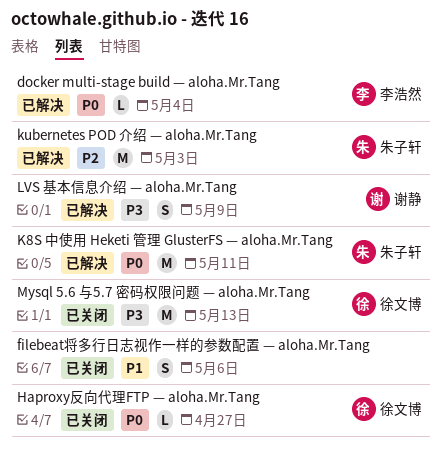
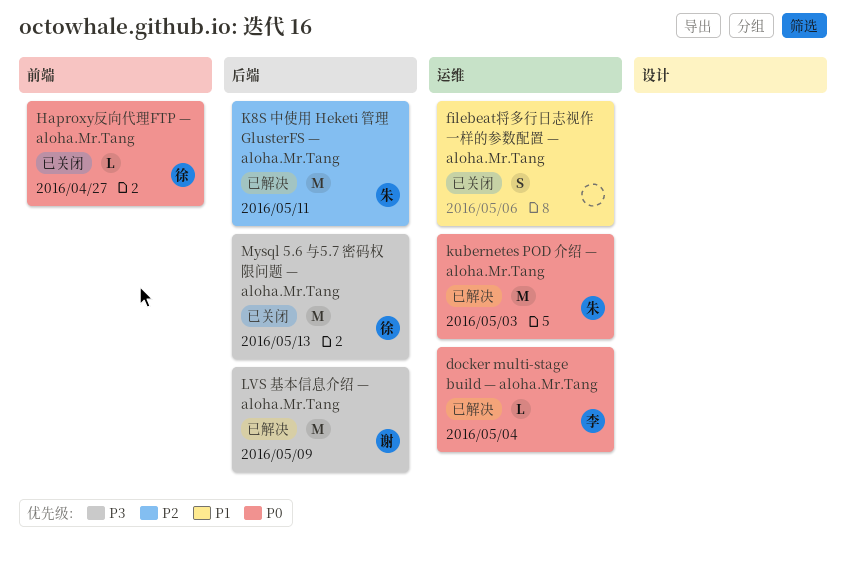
K8S 中使用 Heketi 管理 GlusterFS — aloha.Mr.Tang, priority: P0 -> P2
kubernetes POD 介绍 — aloha.Mr.Tang, priority: P2 -> P0
LVS 基本信息介绍 — aloha.Mr.Tang, estimate: S -> M

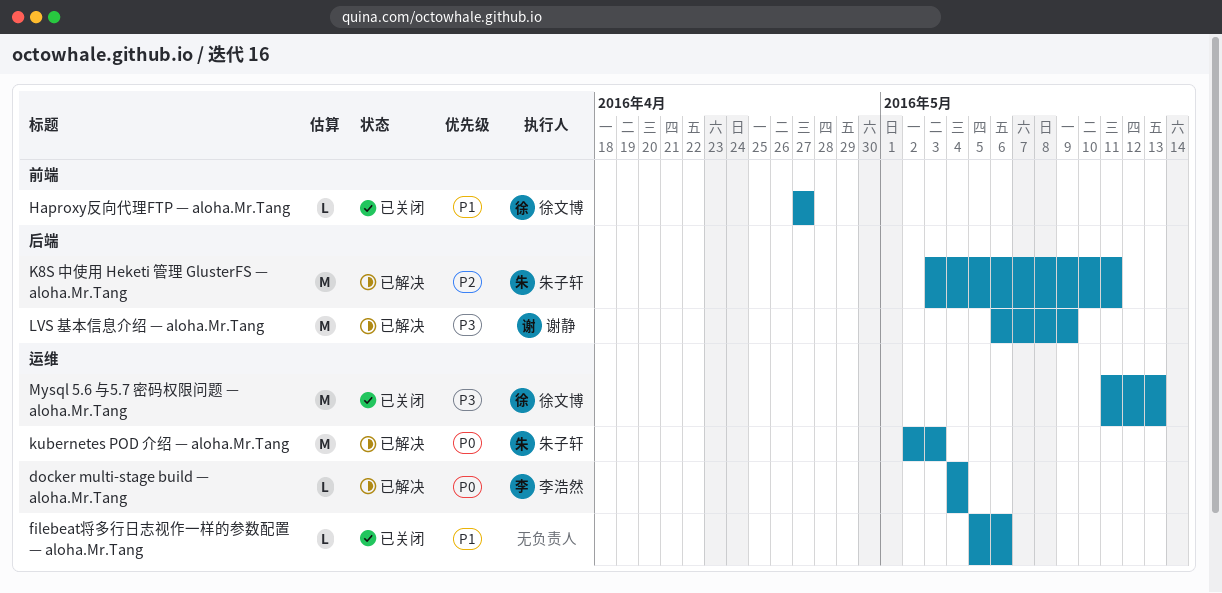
filebeat将多行日志视作一样的参数配置 — aloha.Mr.Tang, estimate: S -> L
Haproxy反向代理FTP — aloha.Mr.Tang, priority: P0 -> P1
Mysql 5.6 与5.7 密码权限问题 — aloha.Mr.Tang, label: 后端 -> 运维

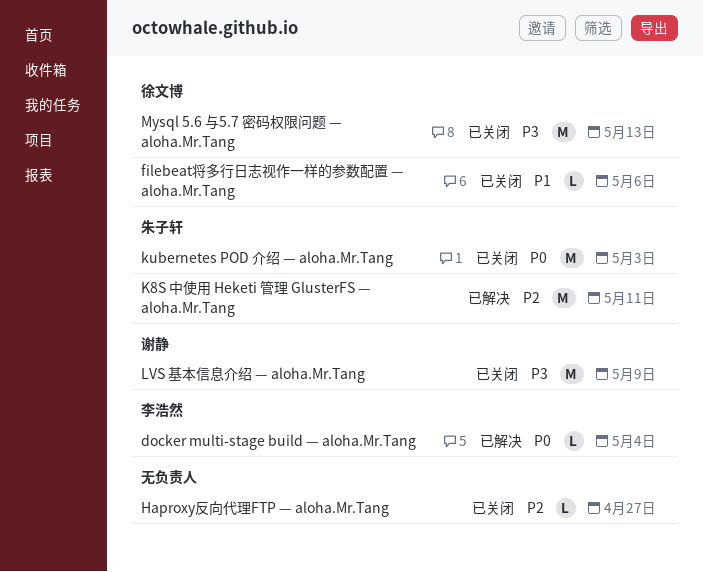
filebeat将多行日志视作一样的参数配置 — aloha.Mr.Tang, owner: none -> 徐文博
Haproxy反向代理FTP — aloha.Mr.Tang, owner: 徐文博 -> none
Haproxy反向代理FTP — aloha.Mr.Tang, priority: P1 -> P2
kubernetes POD 介绍 — aloha.Mr.Tang, status: 已解决 -> 已关闭
LVS 基本信息介绍 — aloha.Mr.Tang, status: 已解决 -> 已关闭

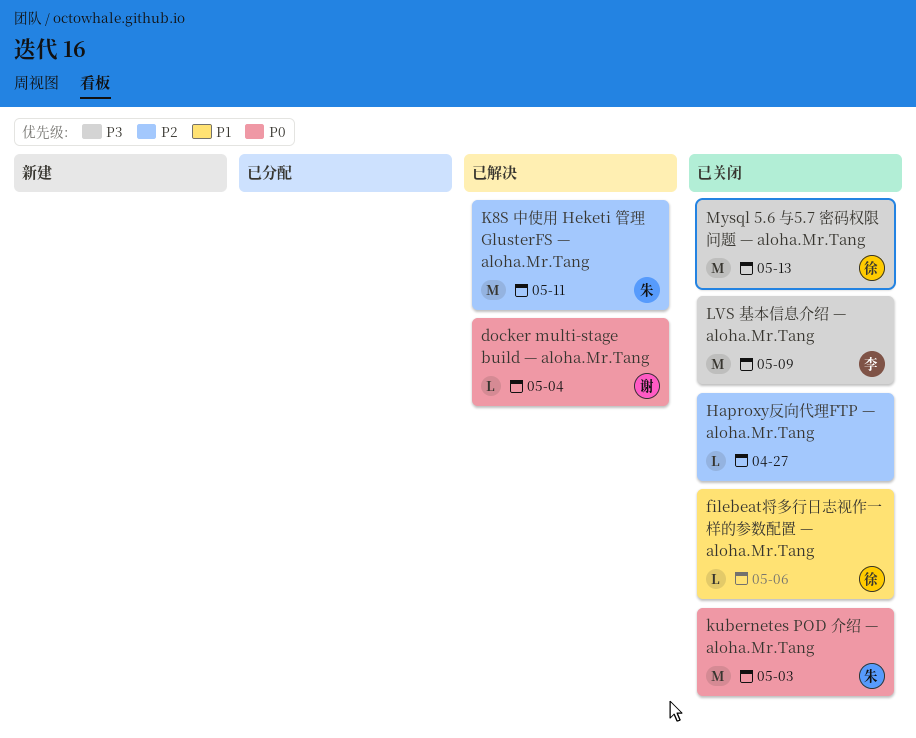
docker multi-stage build — aloha.Mr.Tang, owner: 李浩然 -> 谢静
LVS 基本信息介绍 — aloha.Mr.Tang, owner: 谢静 -> 李浩然

